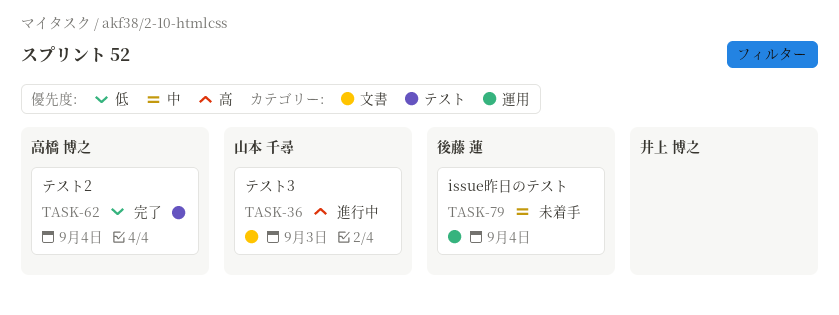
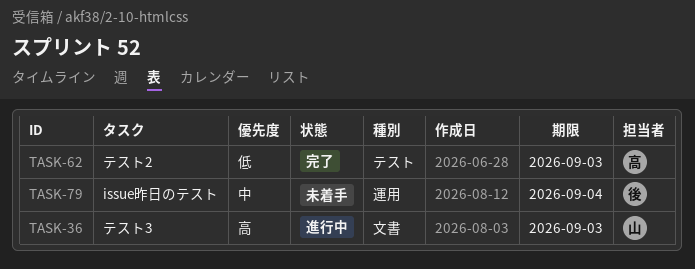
TASK-62, due: Sep 4 -> Sep 3

